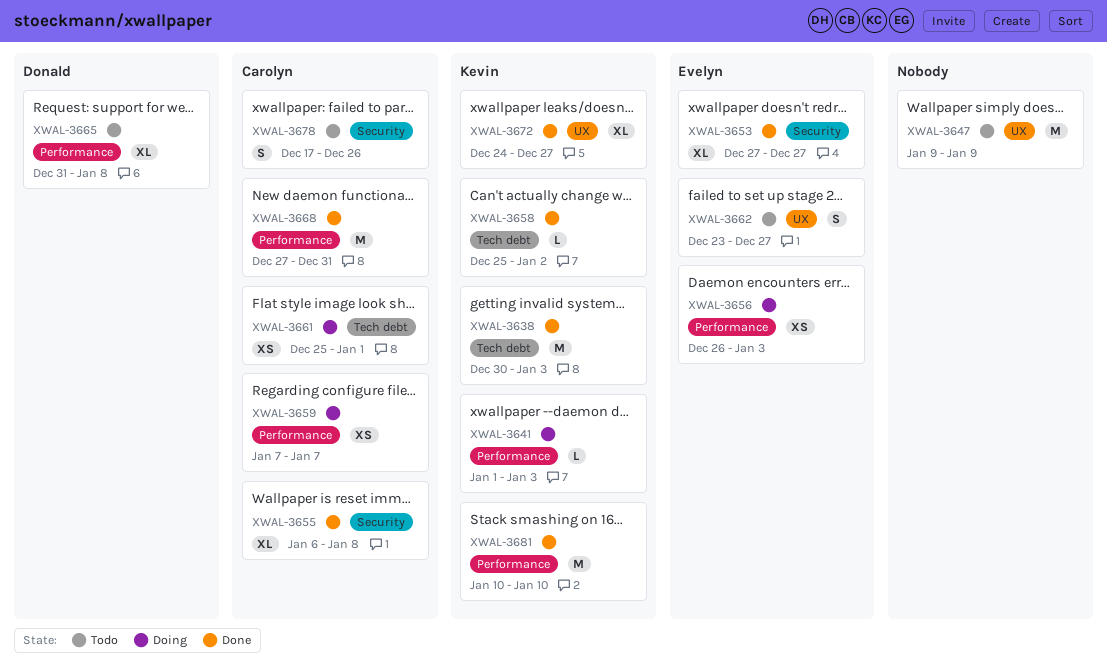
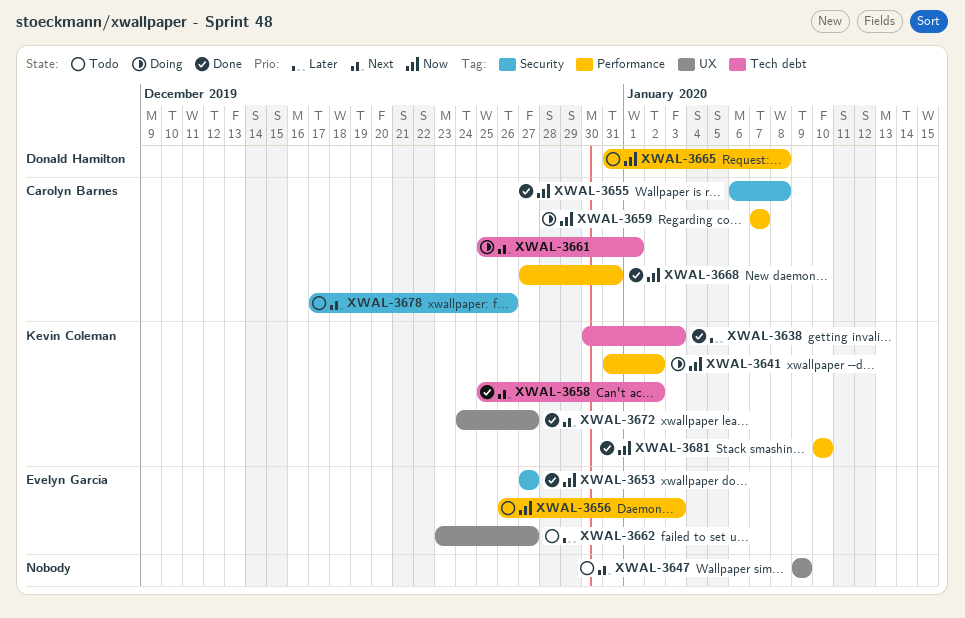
XWAL-3641, start: Jan 1 -> Dec 31
XWAL-3641, due: Jan 3 -> Jan 2
XWAL-3656, status: Doing -> Todo

